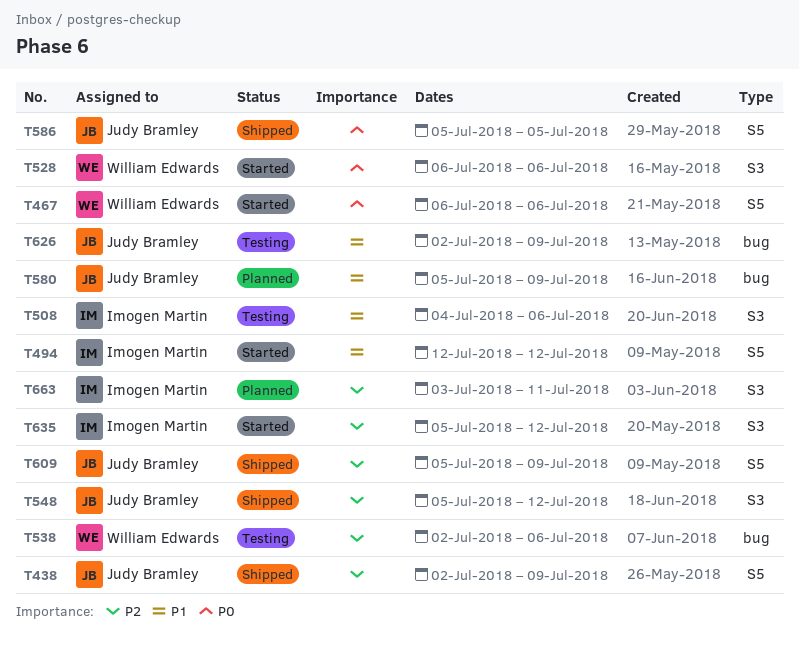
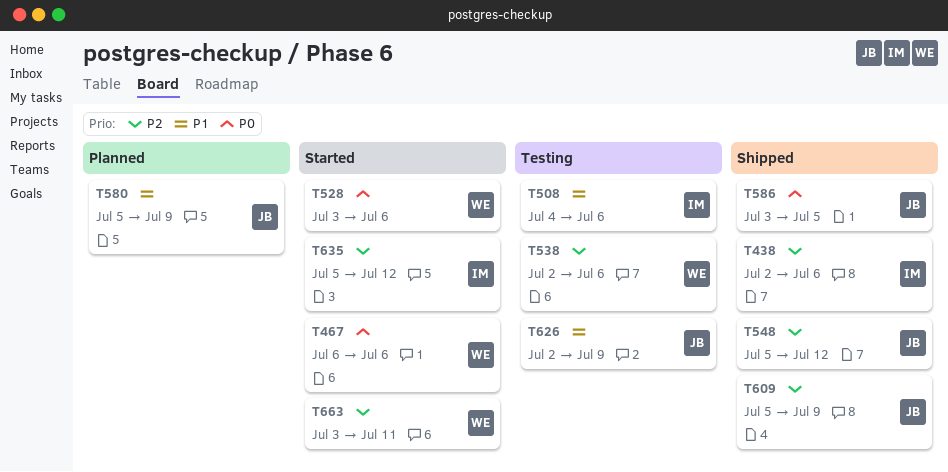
T438, owner: Judy Bramley -> Imogen Martin
T438, due: Jul 9 -> Jul 6
T494: present -> none
T528, start: Jul 6 -> Jul 3
T586, start: Jul 5 -> Jul 3
T663, status: Planned -> Started
T663, owner: Imogen Martin -> William Edwards

